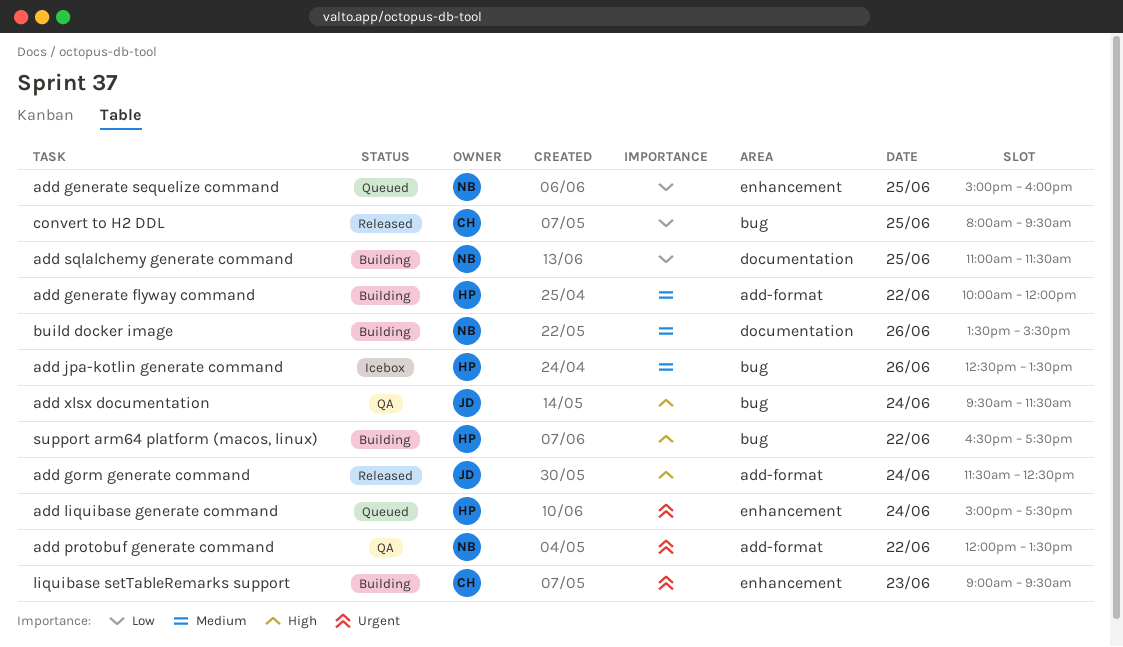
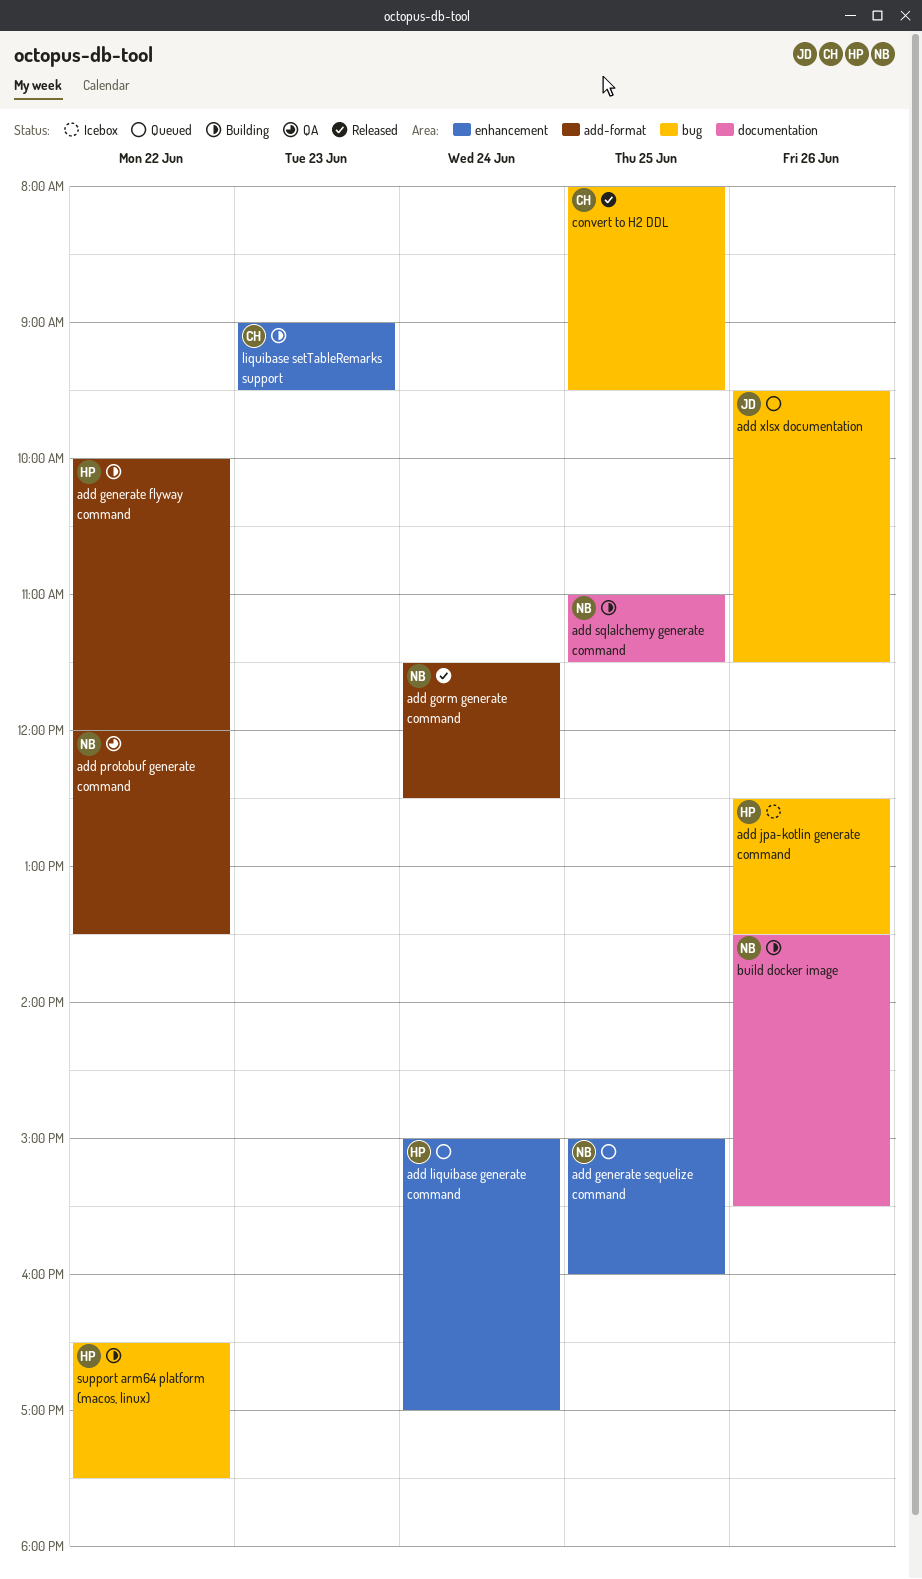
add gorm generate command, owner: JD -> NB
add liquibase generate command, ends: 17:30 -> 17:00
add xlsx documentation, status: QA -> Queued
add xlsx documentation, day: Jun 24 -> Jun 26

